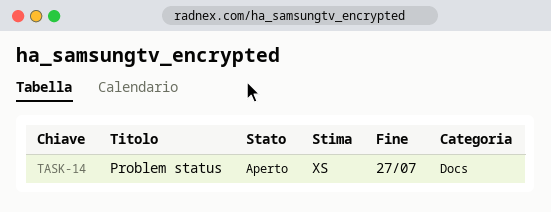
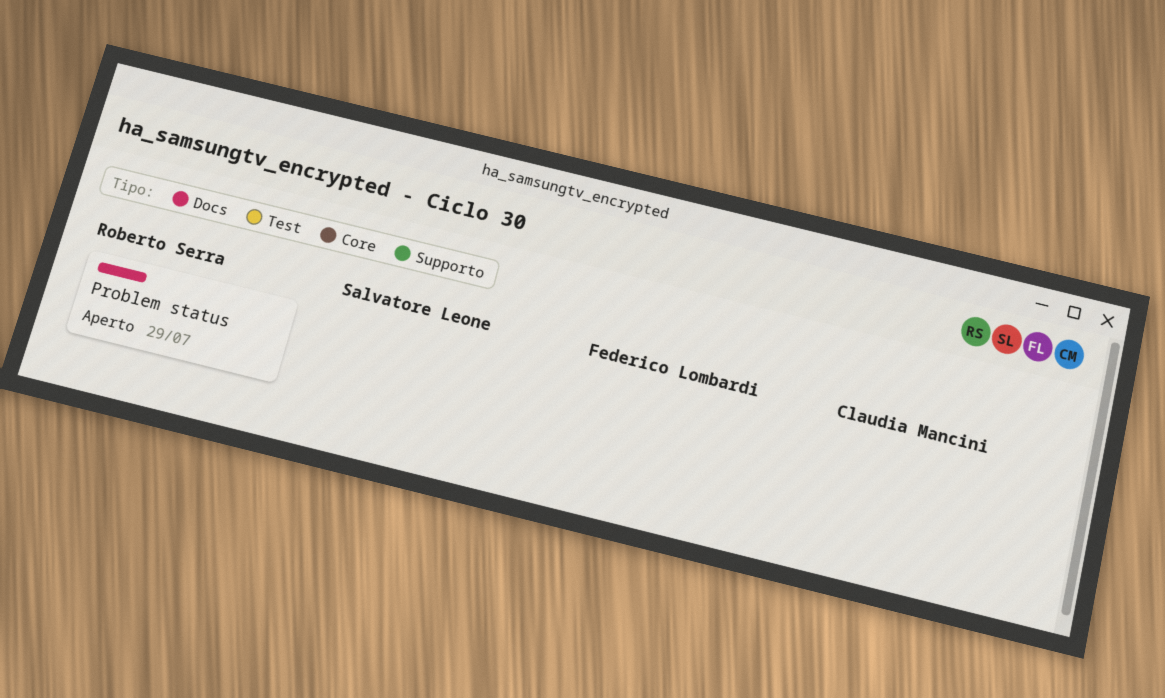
Problem status, due: Jul 27 -> Jul 29

